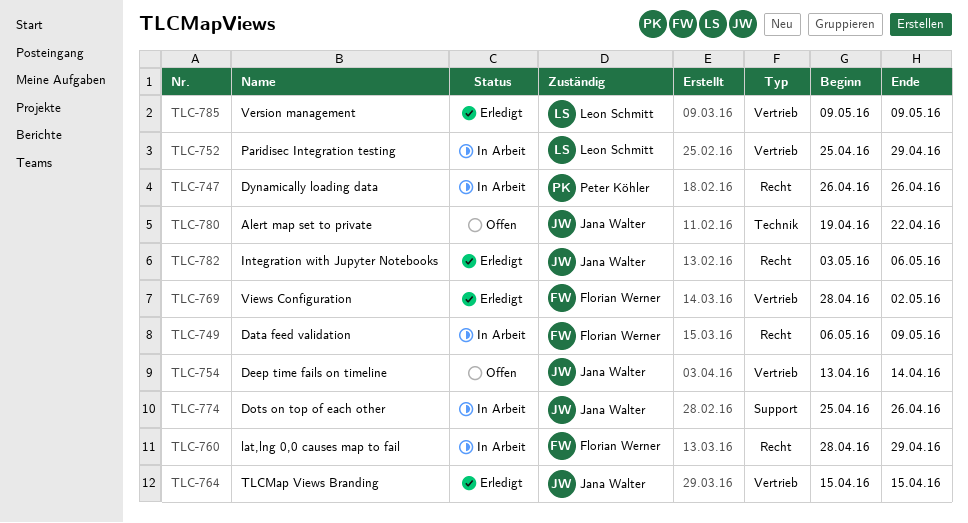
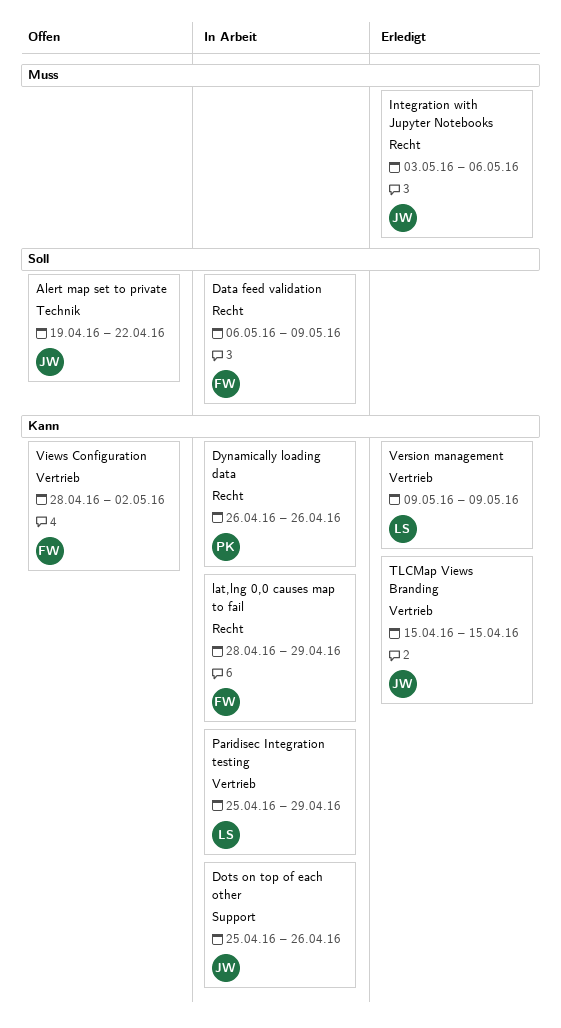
Deep time fails on timeline: present -> none
Views Configuration, status: Erledigt -> Offen

